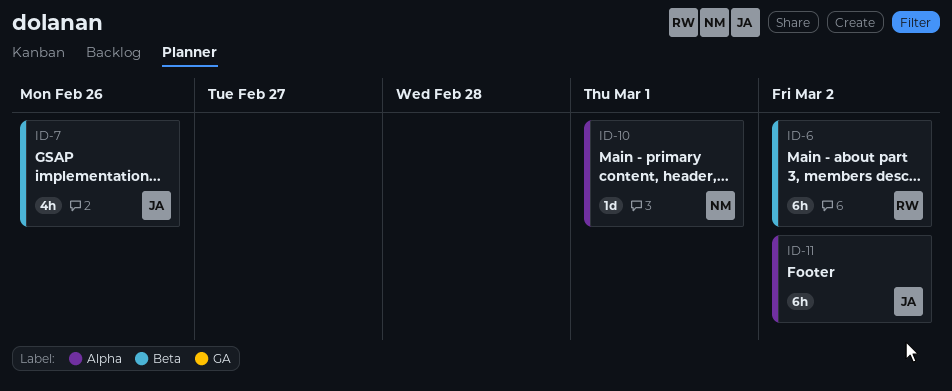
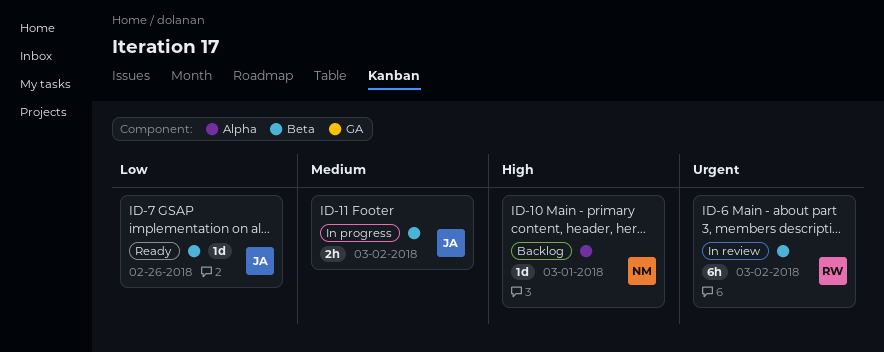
ID-7, estimate: 4h -> 1d
ID-11, label: Alpha -> Beta
ID-11, estimate: 6h -> 2h

